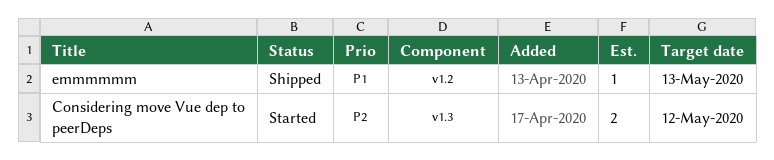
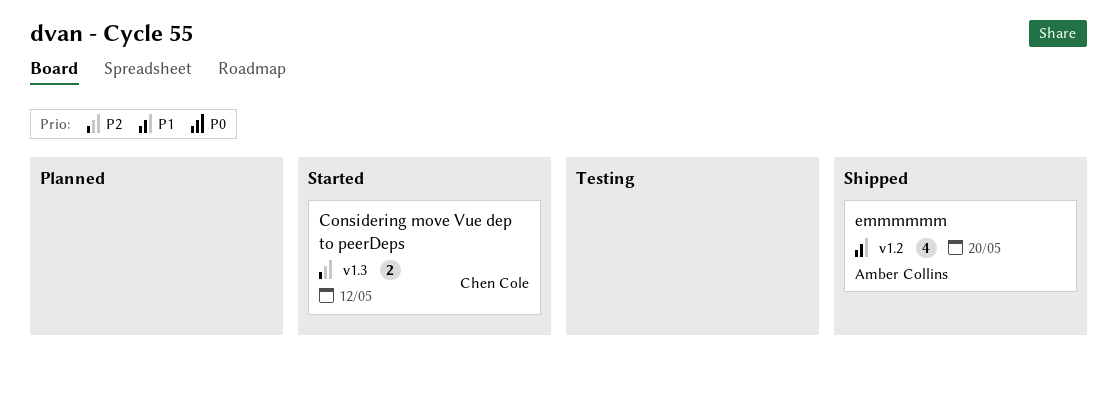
emmmmmm, estimate: 1 -> 4
emmmmmm, due: May 13 -> May 20

